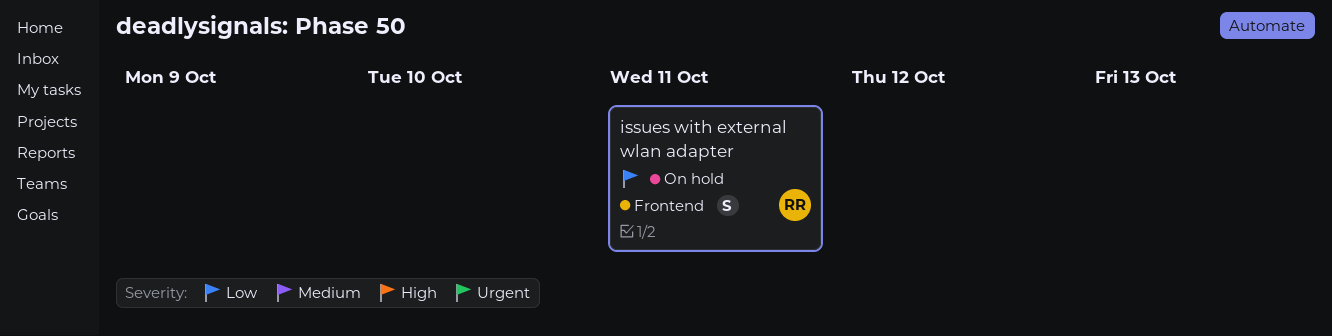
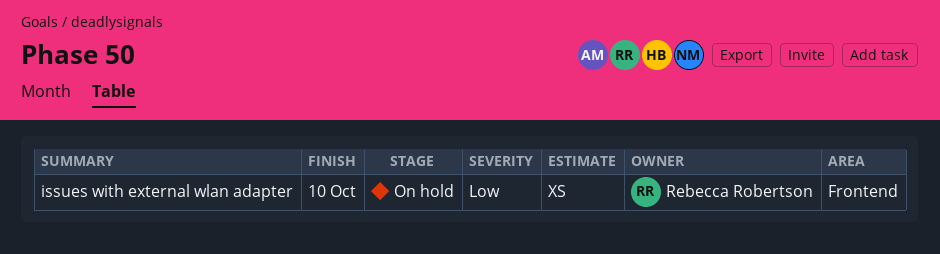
issues with external wlan adapter, estimate: S -> XS
issues with external wlan adapter, due: Oct 11 -> Oct 10

